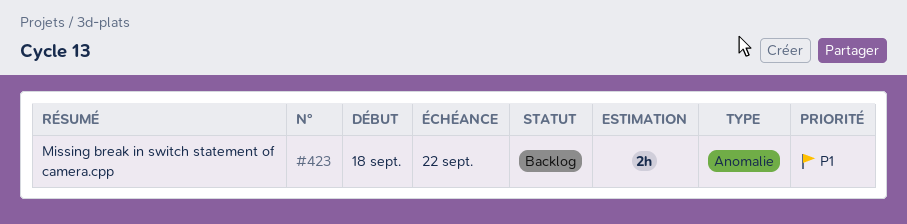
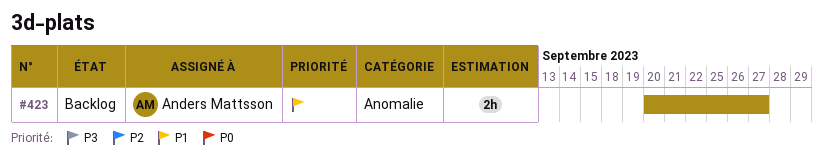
#423, start: Sep 18 -> Sep 20
#423, due: Sep 22 -> Sep 27

